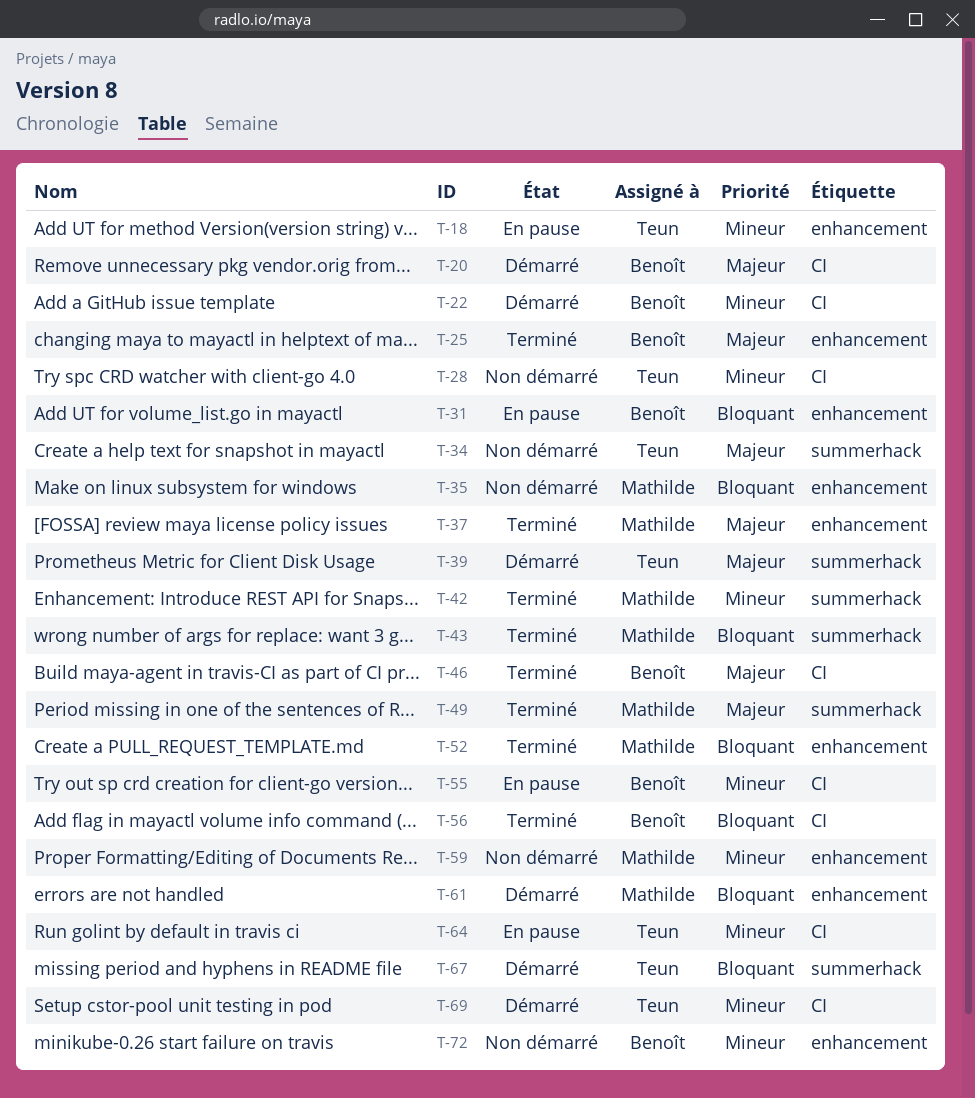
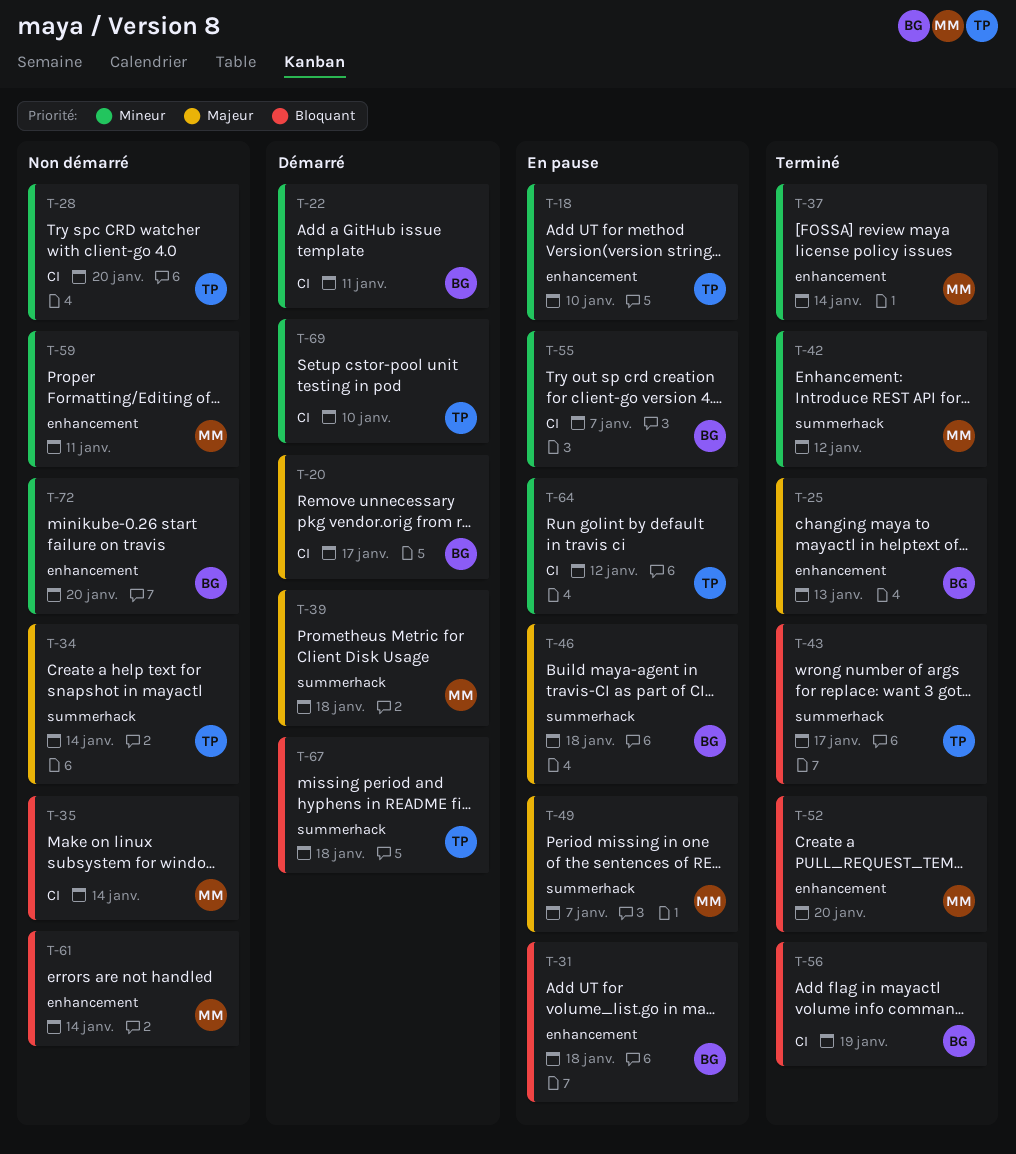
T-35, label: enhancement -> CI
T-37, priority: Majeur -> Mineur
T-39, owner: Teun -> Mathilde
T-43, owner: Mathilde -> Teun
T-46, status: Terminé -> En pause
T-46, label: CI -> summerhack
T-49, status: Terminé -> En pause
T-61, status: Démarré -> Non démarré

